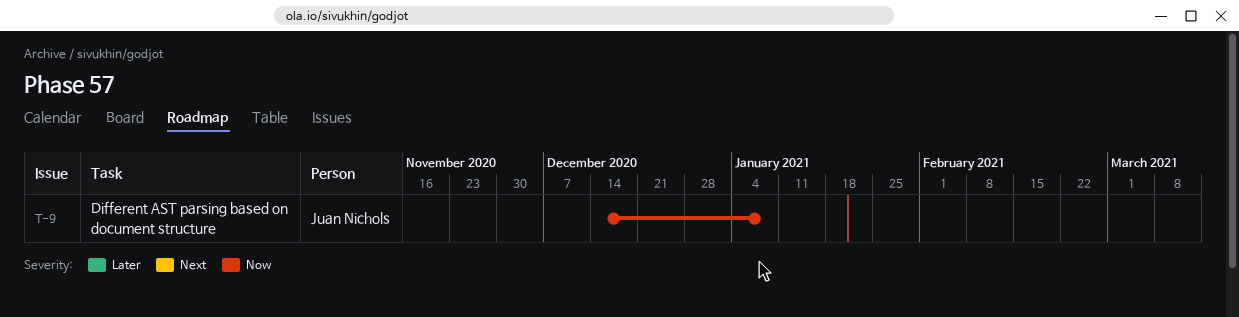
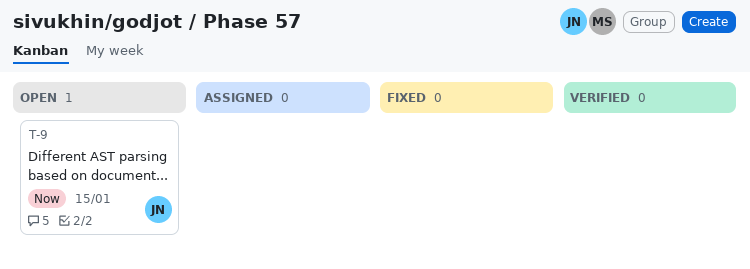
T-9, due: Jan 8 -> Jan 15

